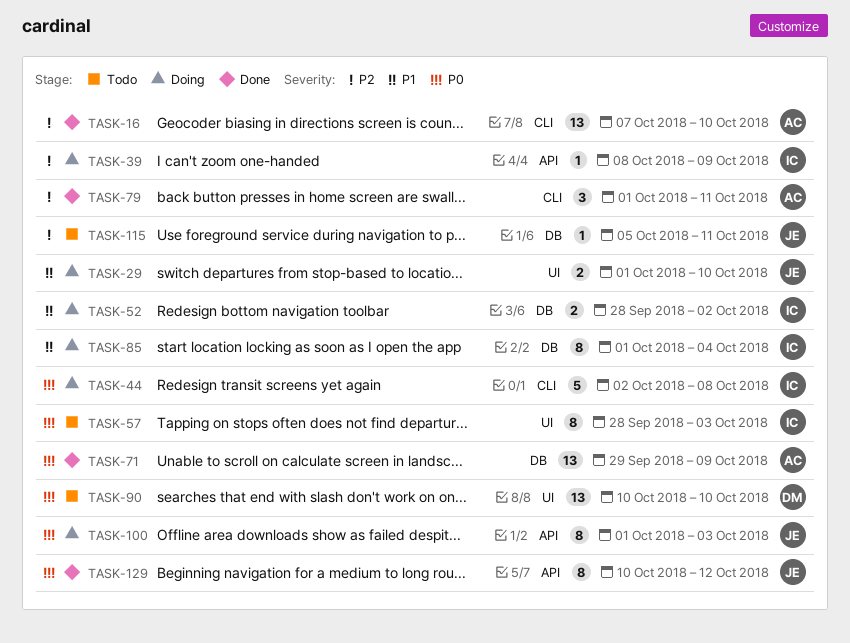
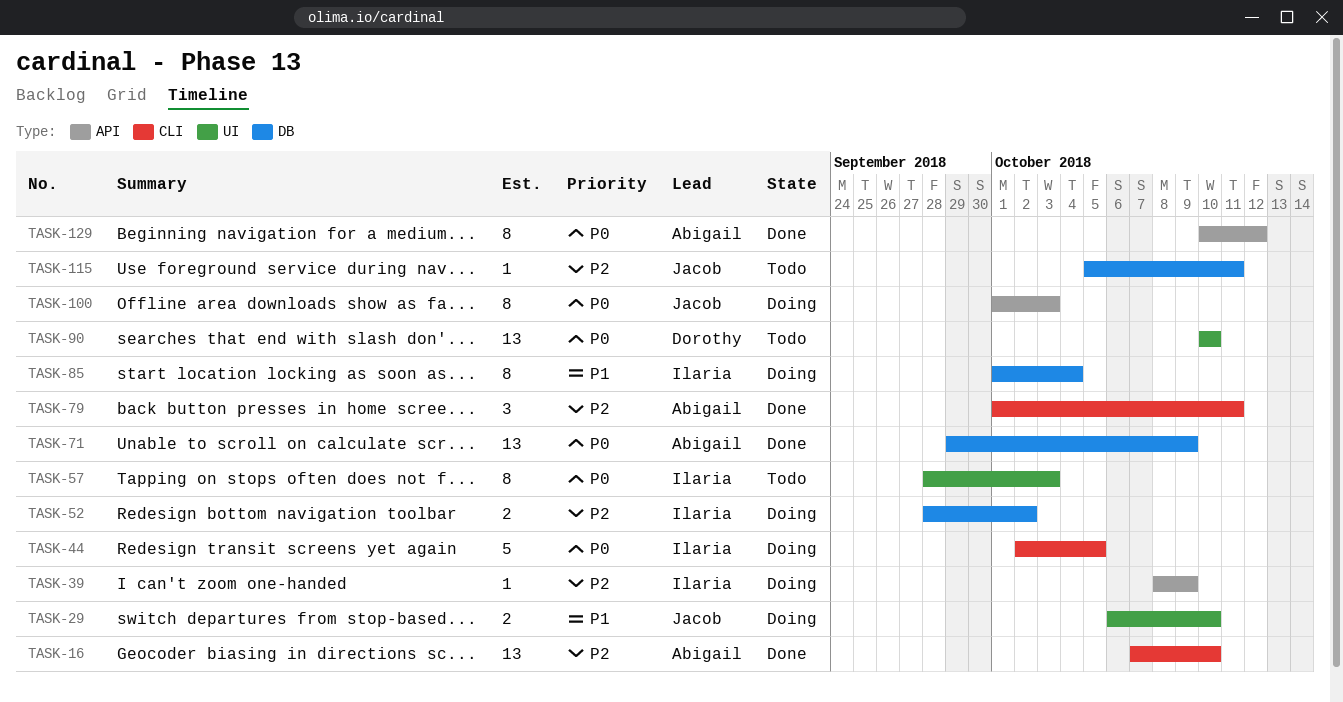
TASK-29, start: Oct 1 -> Oct 6
TASK-44, due: Oct 8 -> Oct 5
TASK-52, priority: P1 -> P2
TASK-129, owner: Jacob -> Abigail

